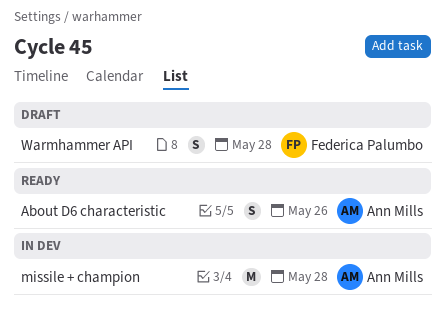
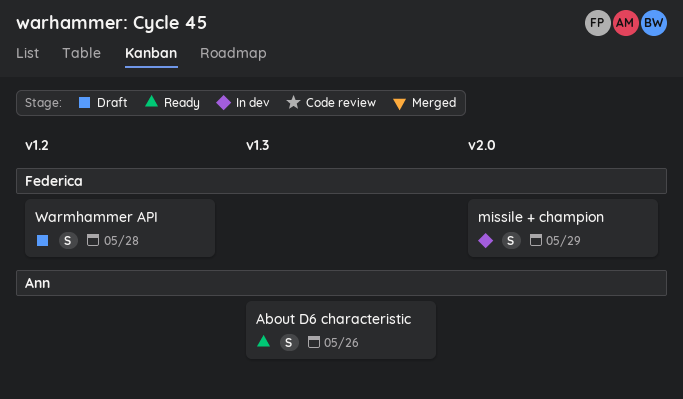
missile + champion, owner: Ann Mills -> Federica Palumbo
missile + champion, estimate: M -> S
missile + champion, due: May 28 -> May 29

